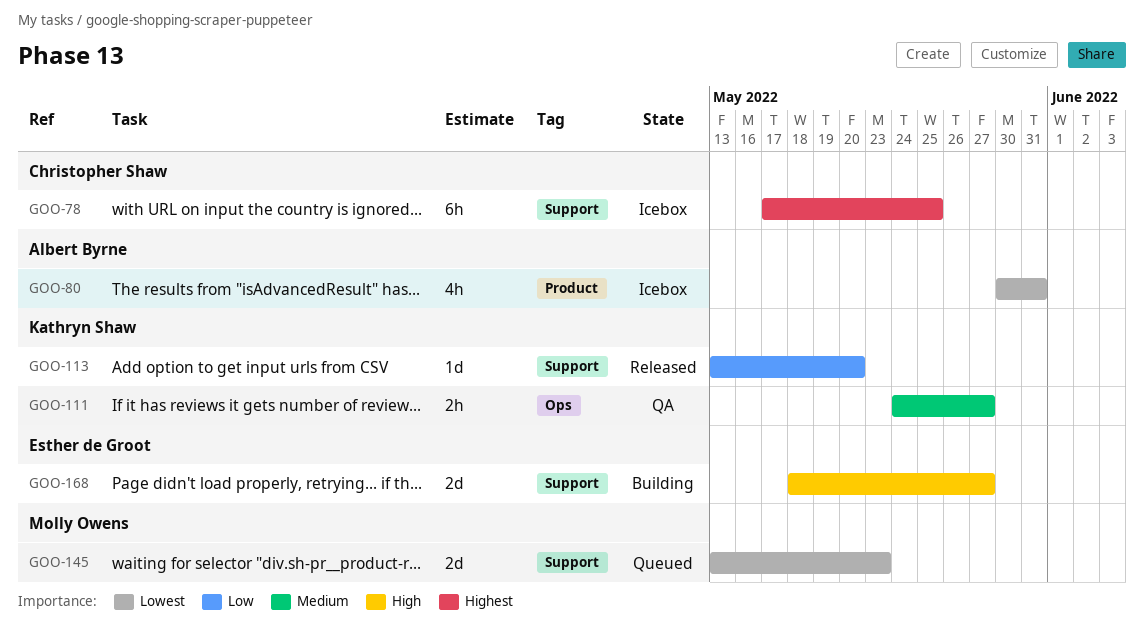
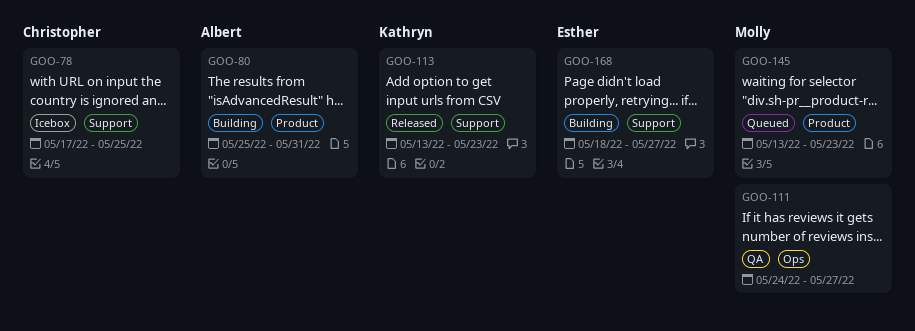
GOO-80, status: Icebox -> Building
GOO-80, start: May 30 -> May 25
GOO-111, owner: Kathryn Shaw -> Molly Owens
GOO-113, due: May 20 -> May 23
GOO-145, label: Support -> Product

